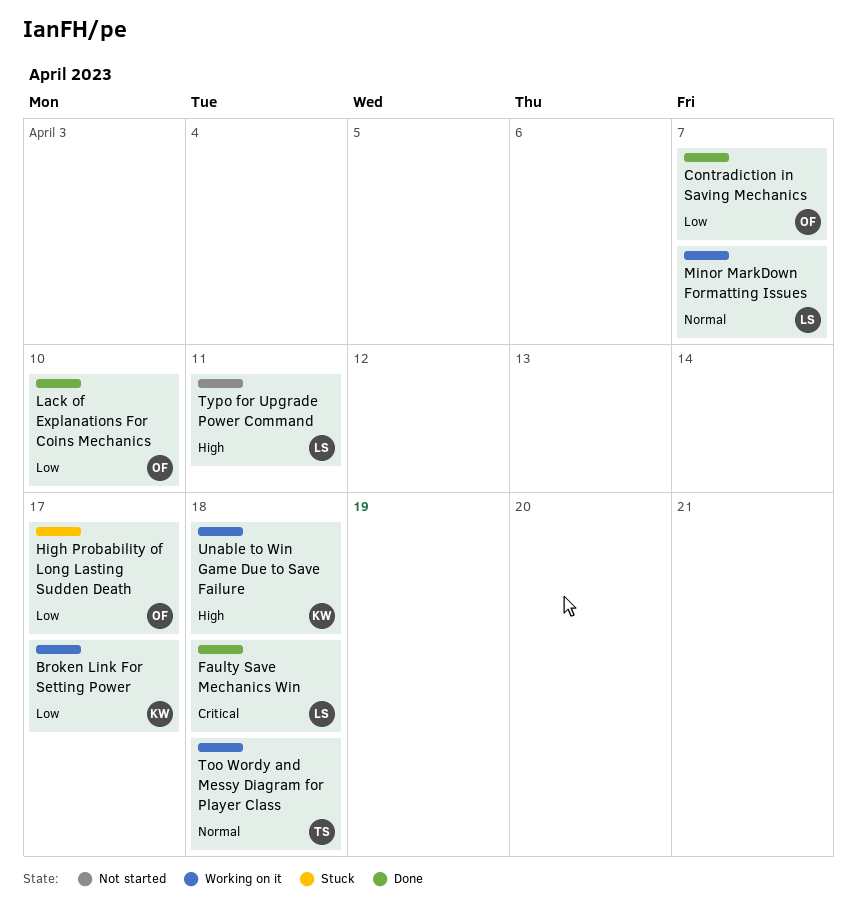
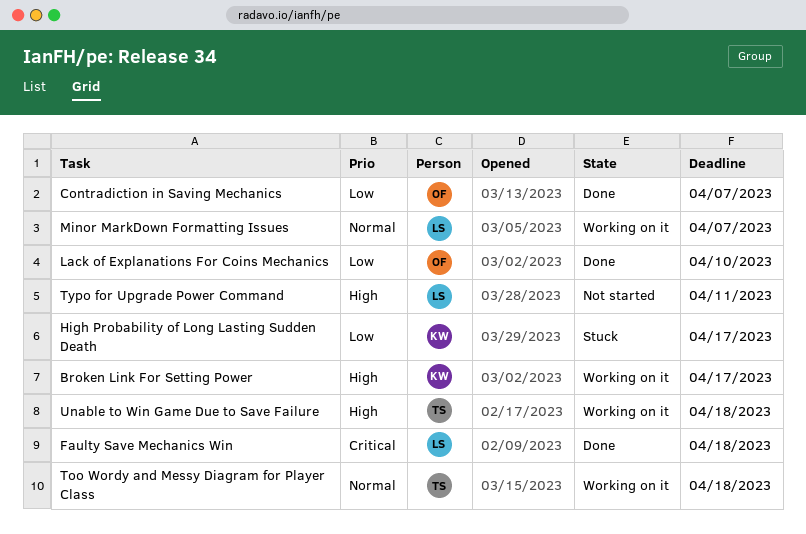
Broken Link For Setting Power, priority: Low -> High
High Probability of Long Lasting Sudden Death, owner: OF -> KW
Unable to Win Game Due to Save Failure, owner: KW -> TS

